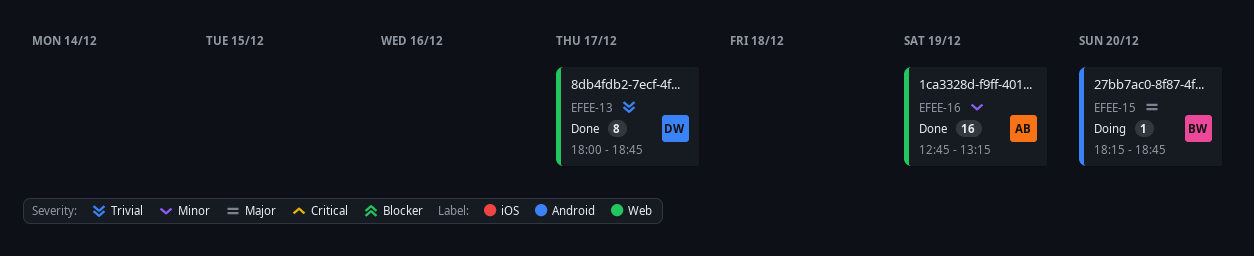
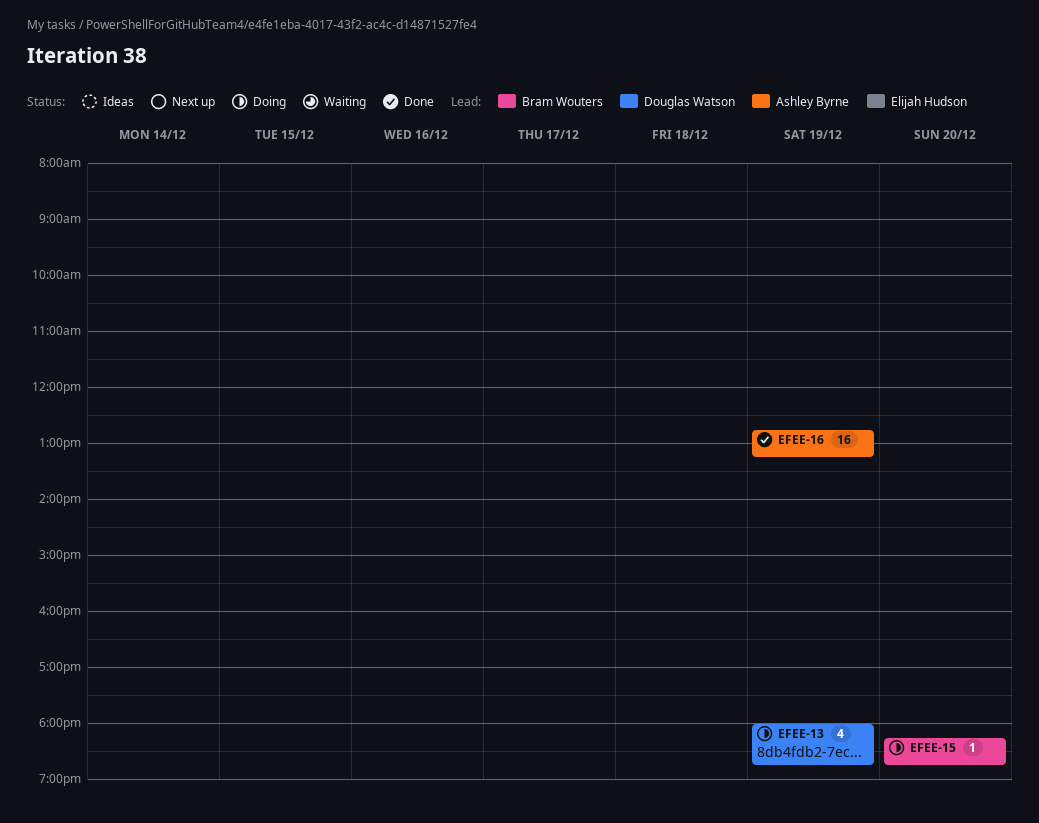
EFEE-13, status: Done -> Doing
EFEE-13, estimate: 8 -> 4
EFEE-13, day: Dec 17 -> Dec 19

